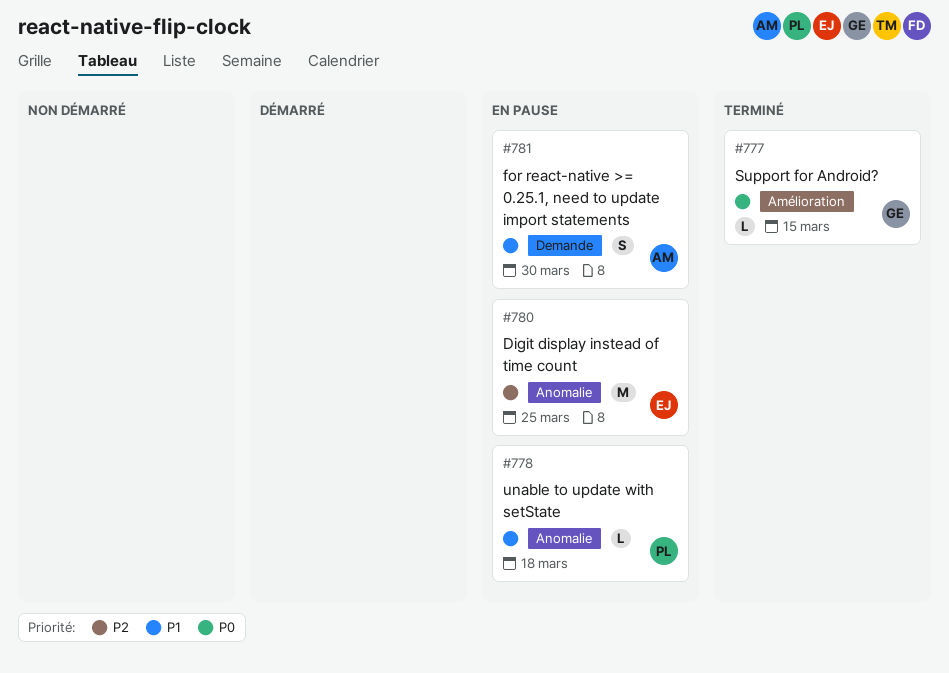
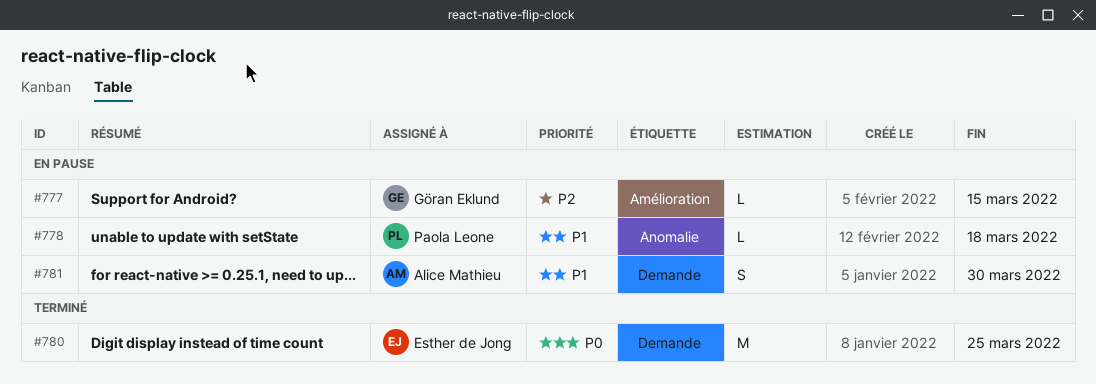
#777, status: Terminé -> En pause
#777, priority: P0 -> P2
#780, status: En pause -> Terminé
#780, priority: P2 -> P0
#780, label: Anomalie -> Demande

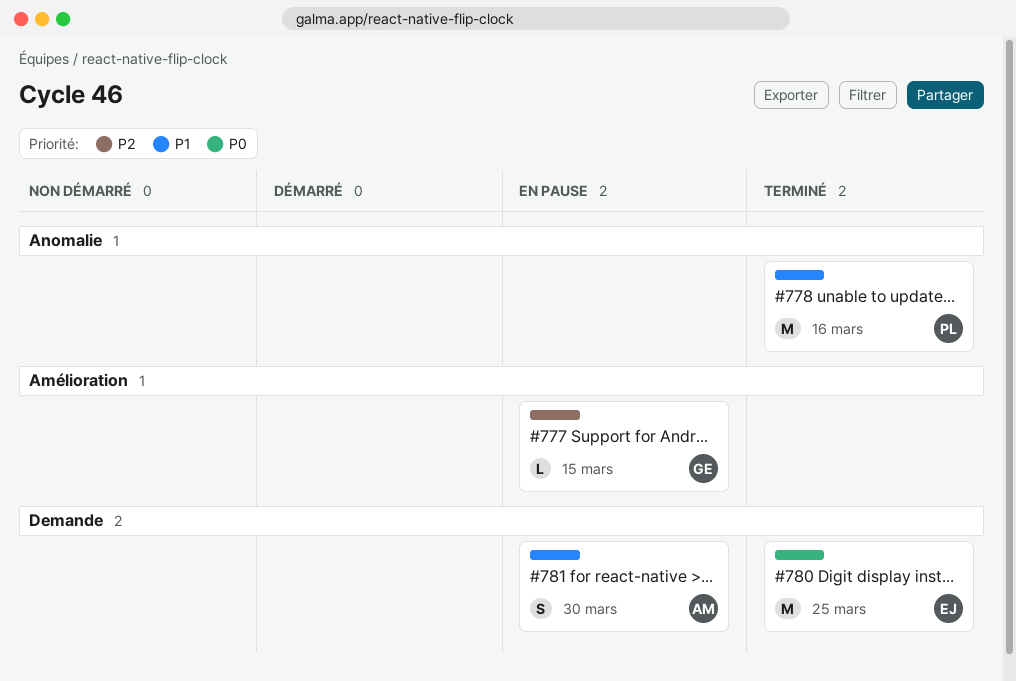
#778, status: En pause -> Terminé
#778, estimate: L -> M
#778, due: Mar 18 -> Mar 16

